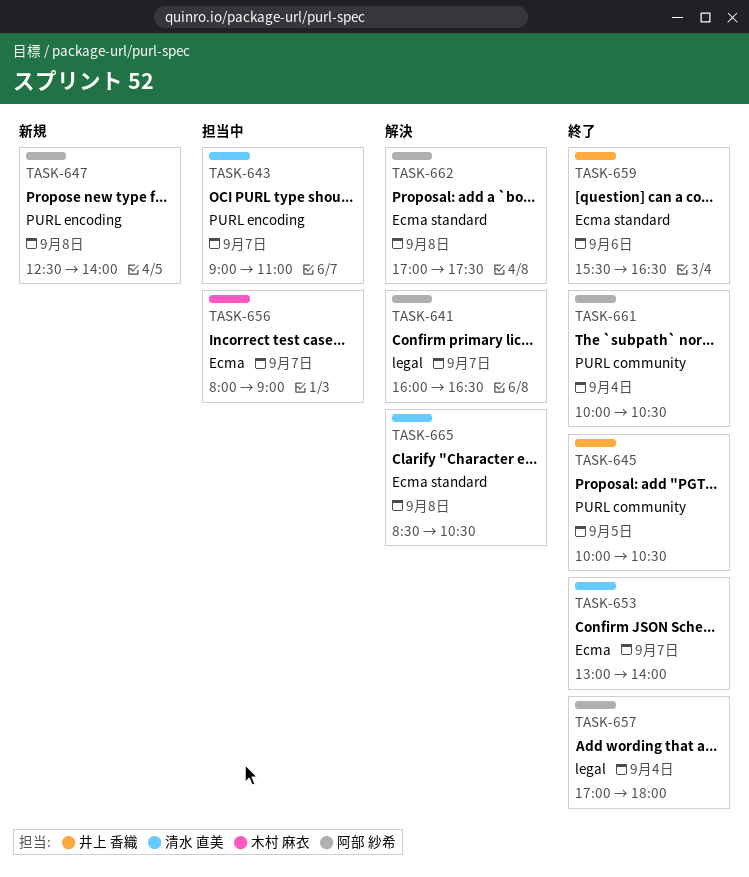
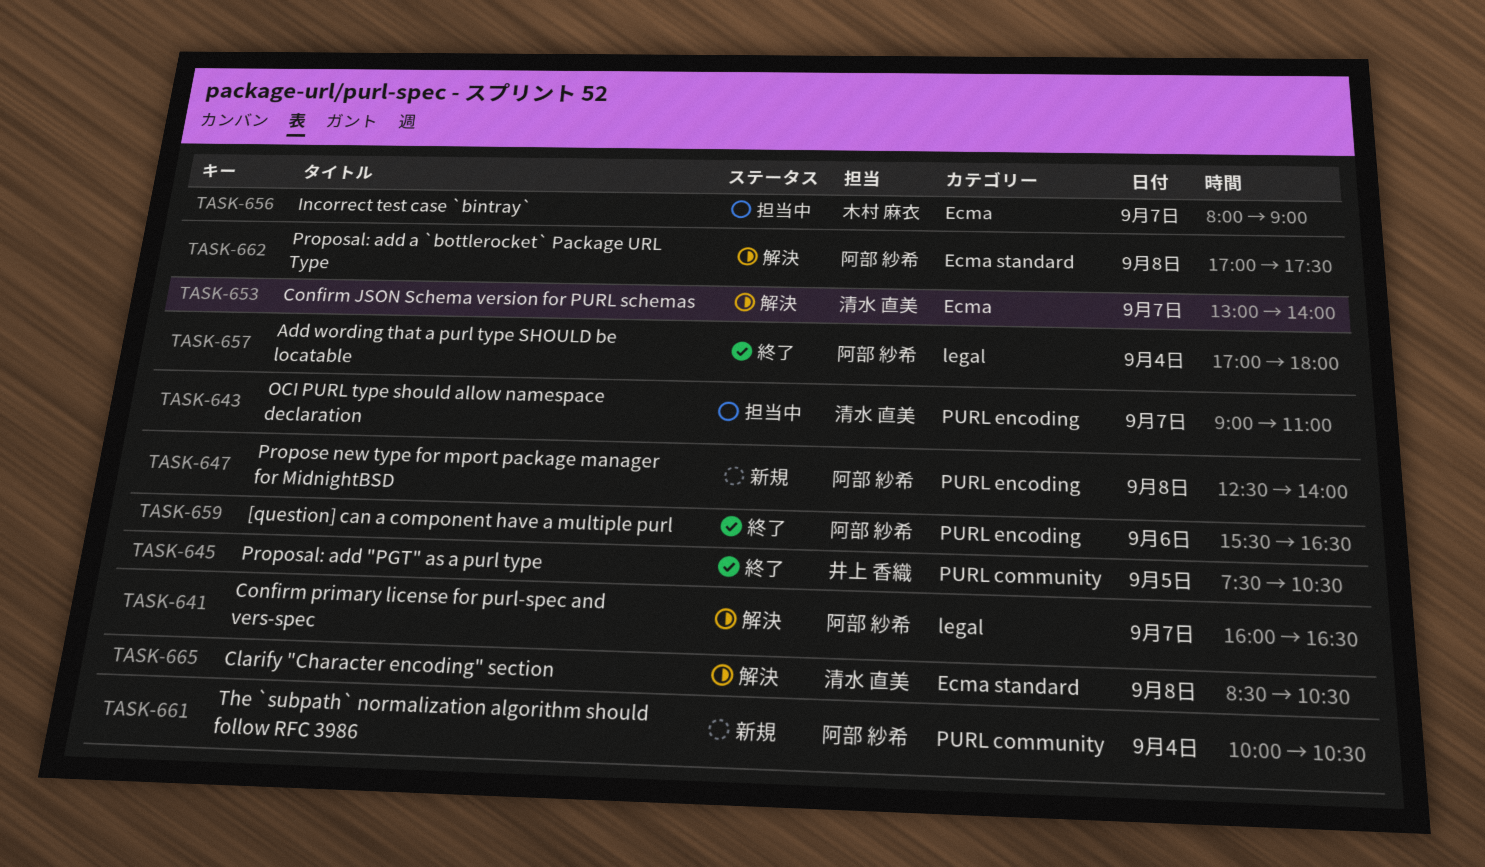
TASK-645, begins: 10:00 -> 07:30
TASK-653, status: 終了 -> 解決
TASK-659, owner: 井上 香織 -> 阿部 紗希
TASK-659, label: Ecma standard -> PURL encoding
TASK-661, status: 終了 -> 新規

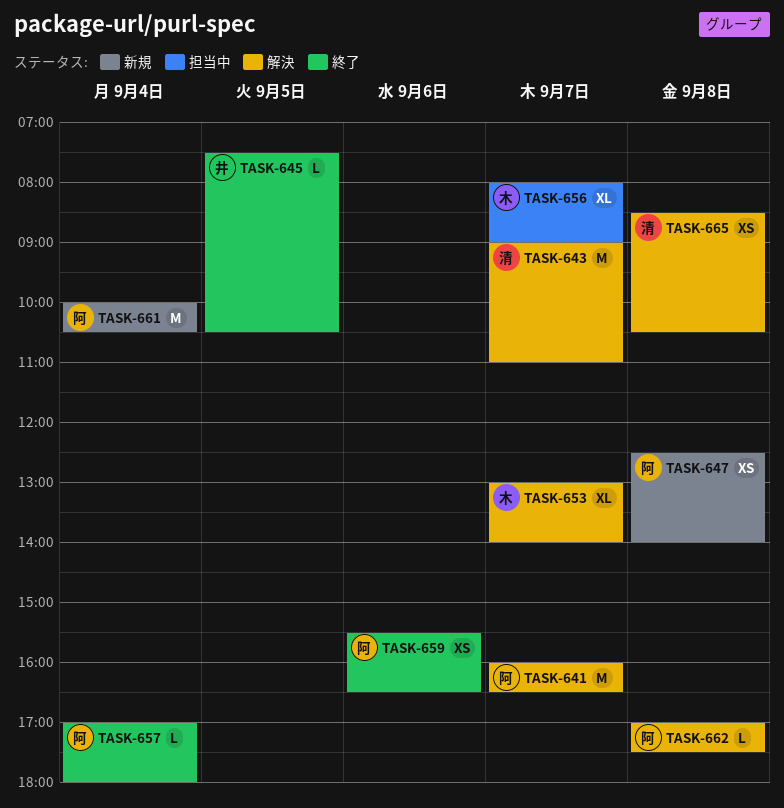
TASK-643, status: 担当中 -> 解決
TASK-653, owner: 清水 直美 -> 木村 麻衣

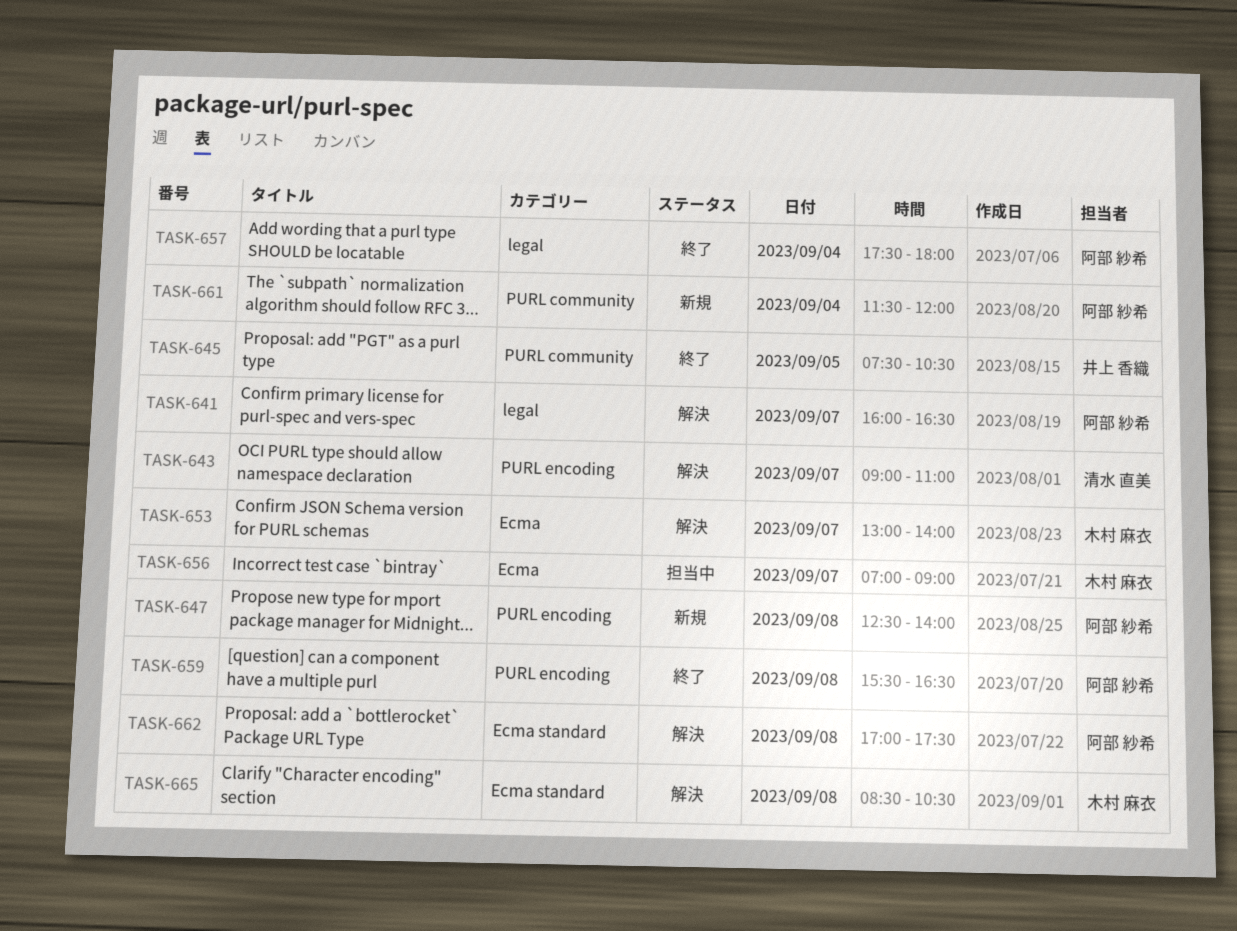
TASK-656, begins: 08:00 -> 07:00
TASK-657, begins: 17:00 -> 17:30
TASK-659, day: Sep 6 -> Sep 8
TASK-661, begins: 10:00 -> 11:30
TASK-661, ends: 10:30 -> 12:00
TASK-665, owner: 清水 直美 -> 木村 麻衣

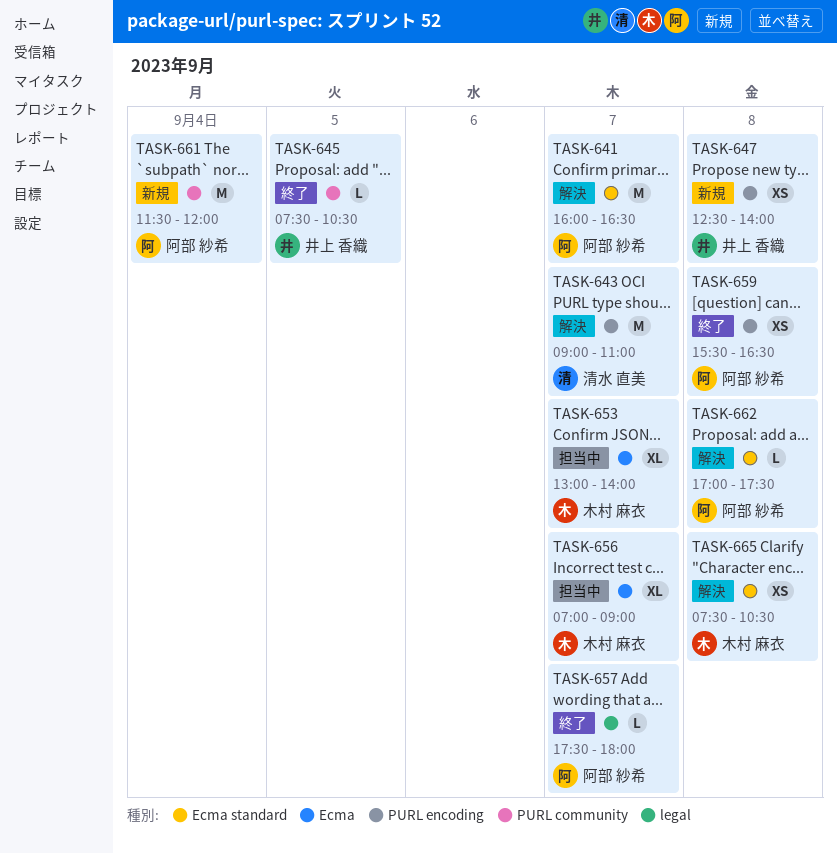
TASK-641, label: legal -> Ecma standard
TASK-647, owner: 阿部 紗希 -> 井上 香織
TASK-653, status: 解決 -> 担当中
TASK-657, day: Sep 4 -> Sep 7
TASK-665, begins: 08:30 -> 07:30

